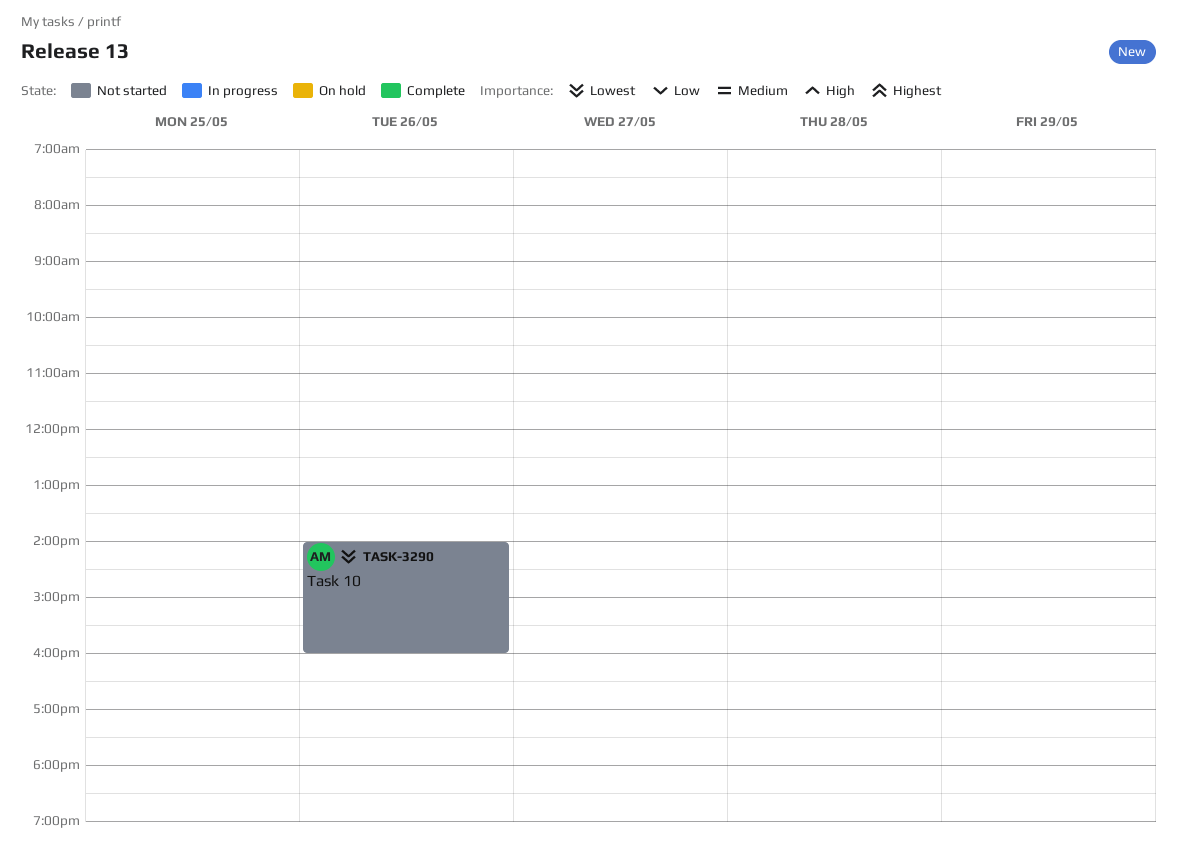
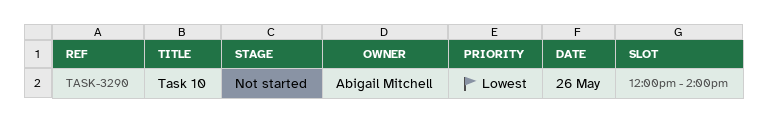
TASK-3290, begins: 14:00 -> 12:00
TASK-3290, ends: 16:00 -> 14:00

